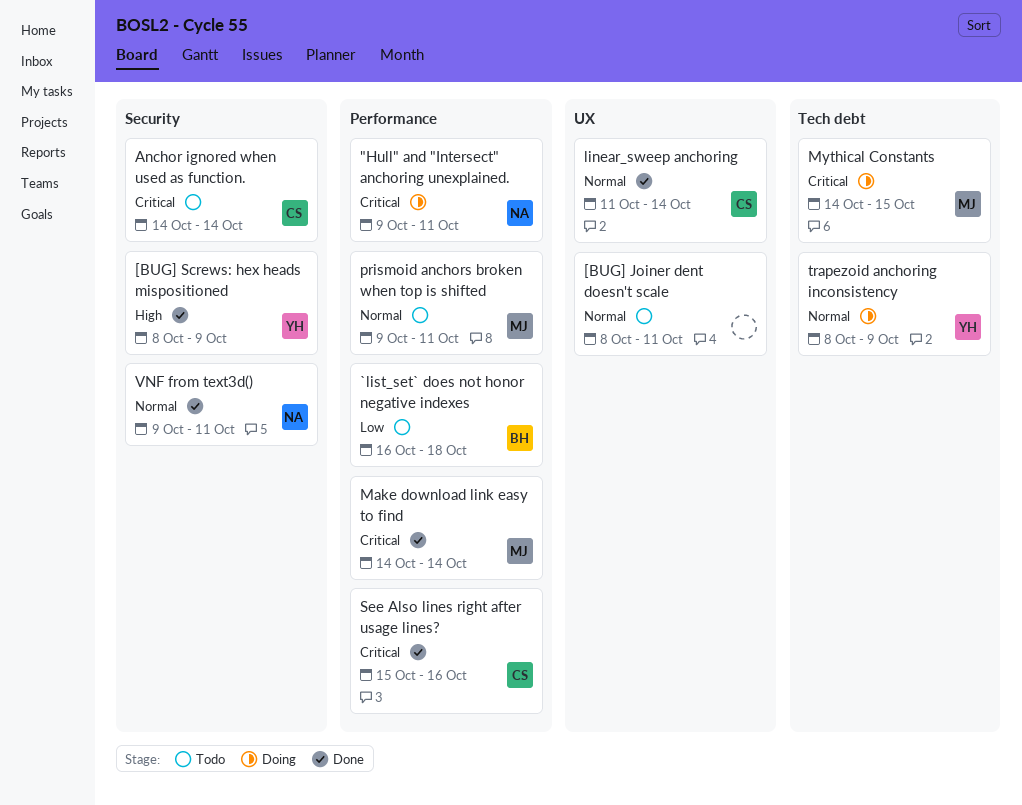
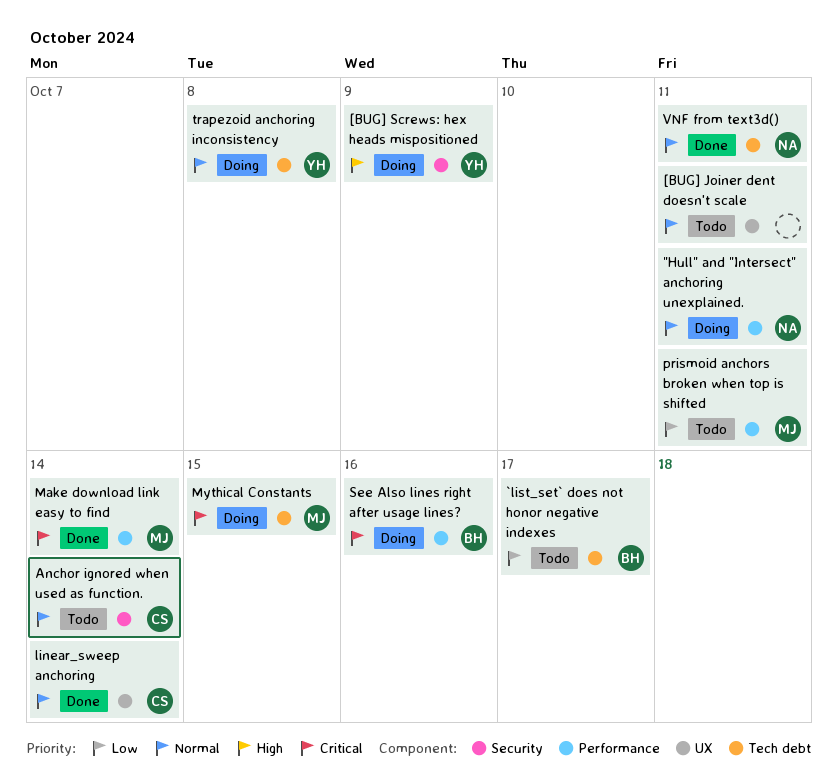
"Hull" and "Intersect" anchoring unexplained., priority: Critical -> Normal
[BUG] Screws: hex heads mispositioned, status: Done -> Doing
`list_set` does not honor negative indexes, label: Performance -> Tech debt
`list_set` does not honor negative indexes, due: Oct 18 -> Oct 17
Anchor ignored when used as function., priority: Critical -> Normal
prismoid anchors broken when top is shifted, priority: Normal -> Low
See Also lines right after usage lines?, status: Done -> Doing
See Also lines right after usage lines?, owner: CS -> BH
trapezoid anchoring inconsistency, due: Oct 9 -> Oct 8
VNF from text3d(), label: Security -> Tech debt

